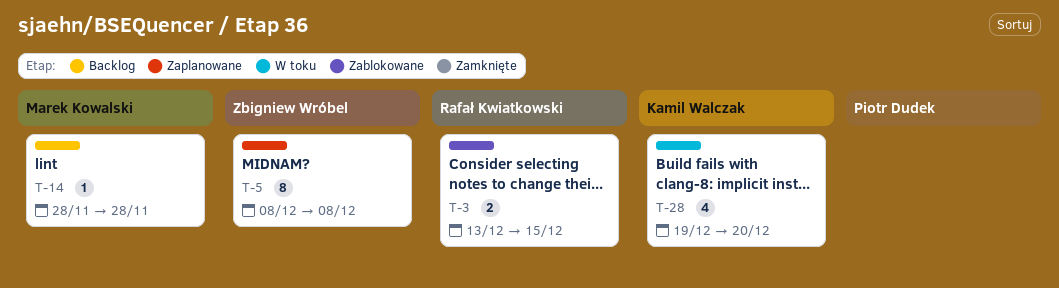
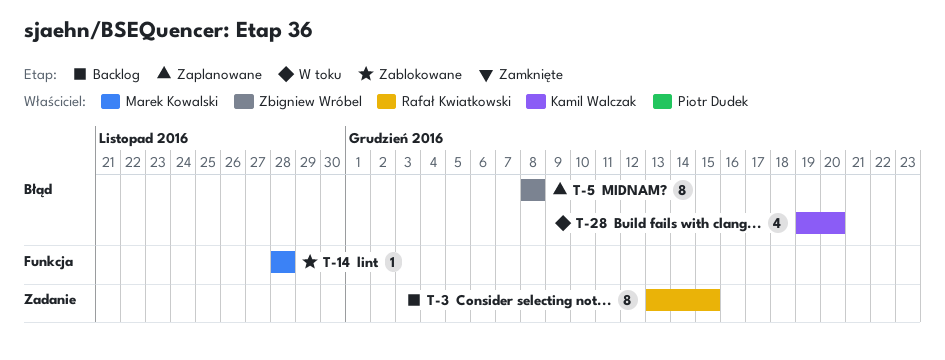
T-3, status: Zablokowane -> Backlog
T-3, estimate: 2 -> 8
T-14, status: Backlog -> Zablokowane

